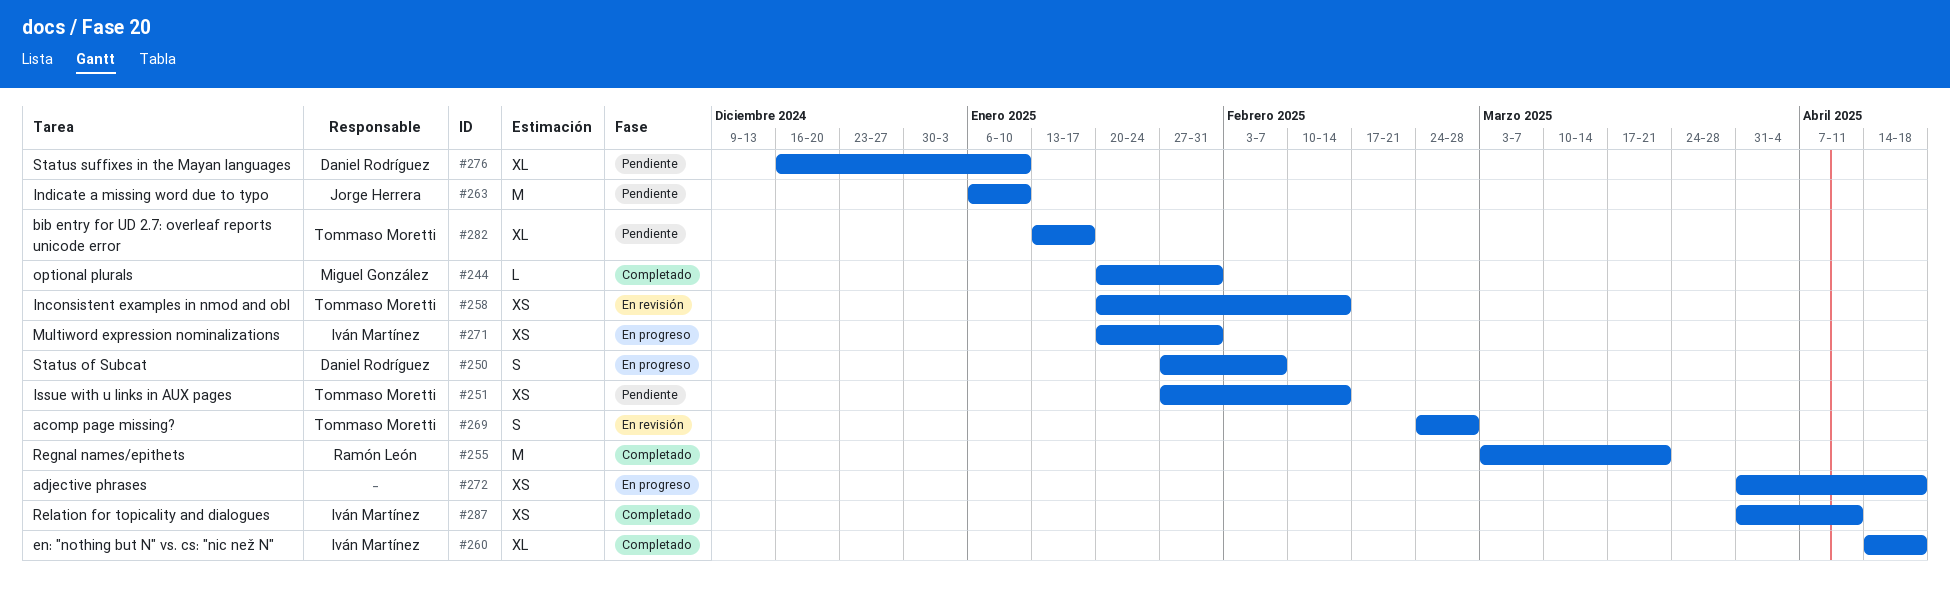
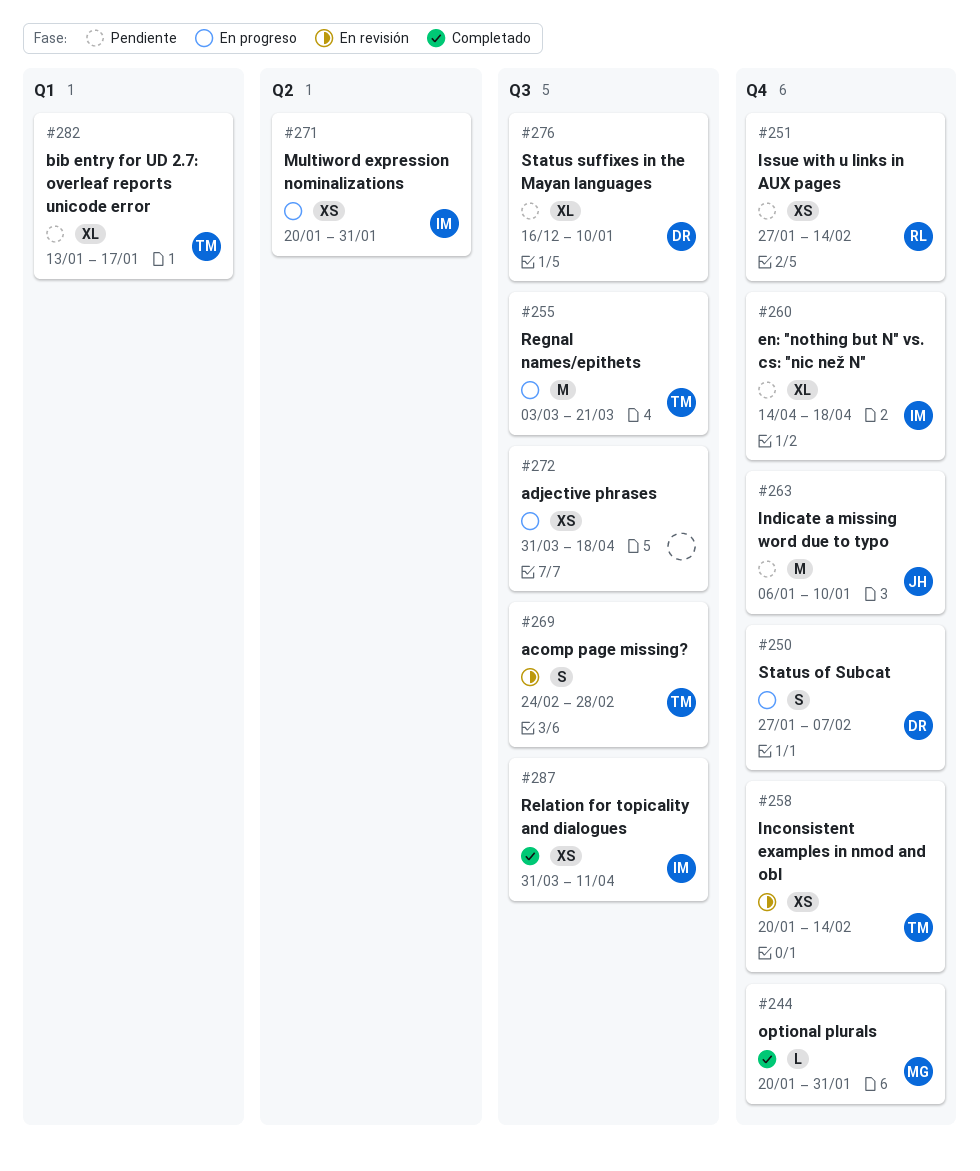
#251, owner: Tommaso Moretti -> Ramón León
#255, status: Completado -> En progreso
#255, owner: Ramón León -> Tommaso Moretti
#260, status: Completado -> Pendiente

